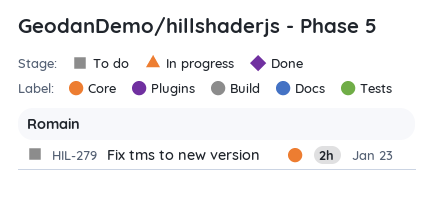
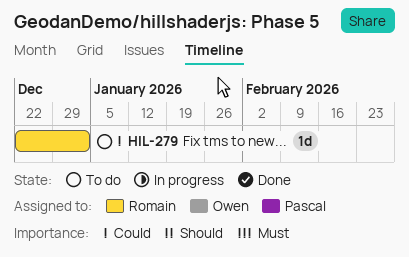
HIL-279, estimate: 2h -> 1d
HIL-279, due: Jan 23 -> Jan 2

